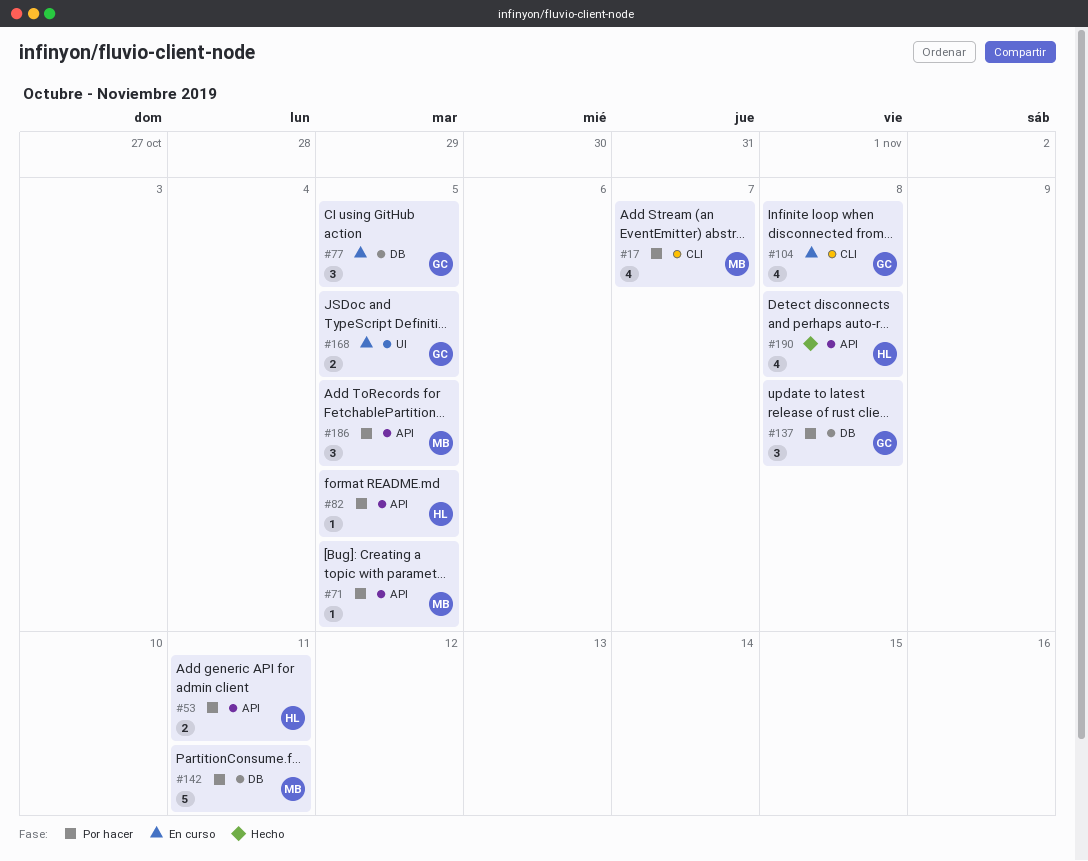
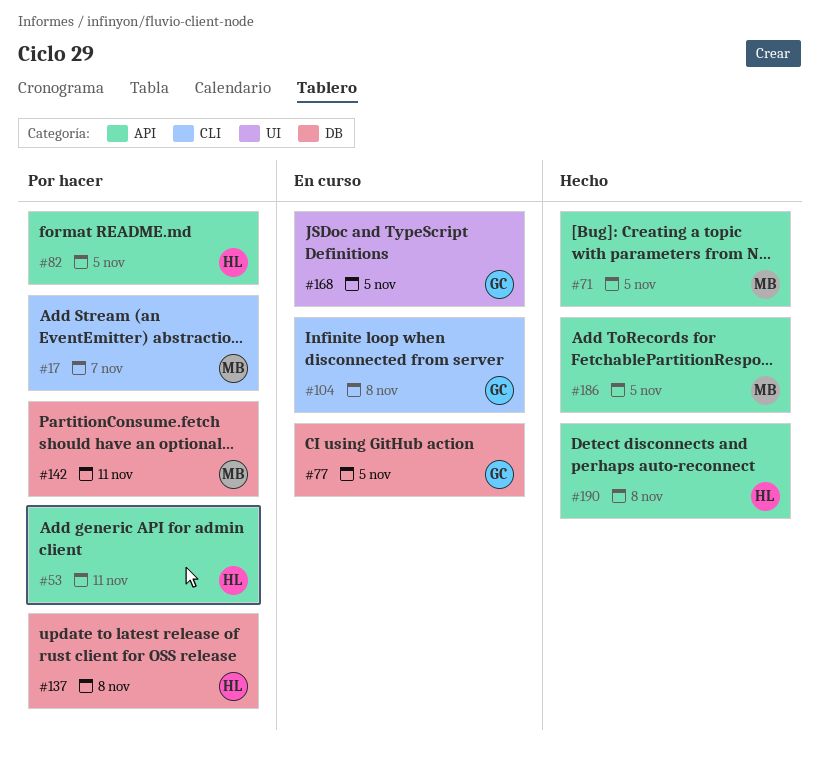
#71, status: Por hacer -> Hecho
#137, owner: GC -> HL
#186, status: Por hacer -> Hecho

